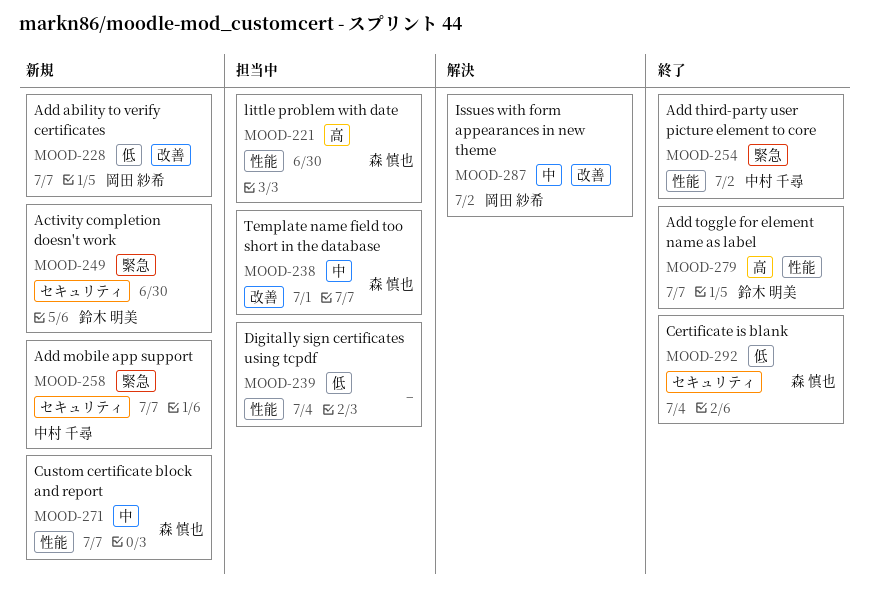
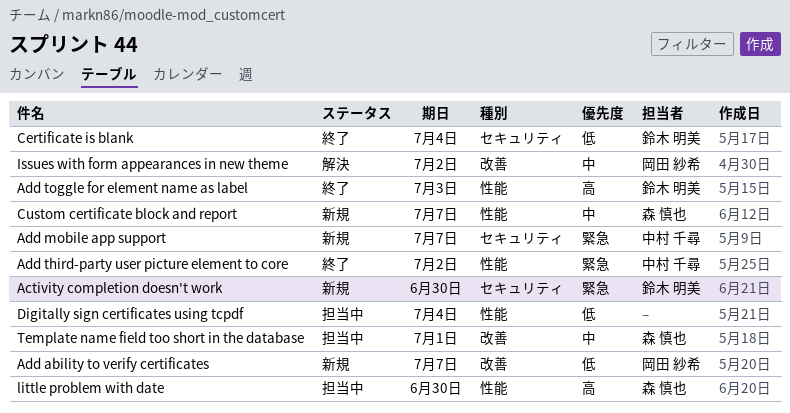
Add toggle for element name as label, due: Jul 7 -> Jul 3
Certificate is blank, owner: 森 慎也 -> 鈴木 明美

